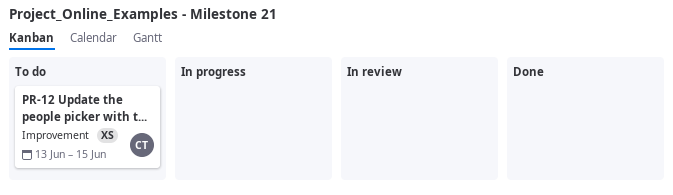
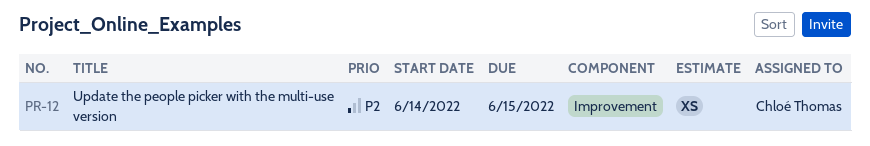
PR-12, start: Jun 13 -> Jun 14

